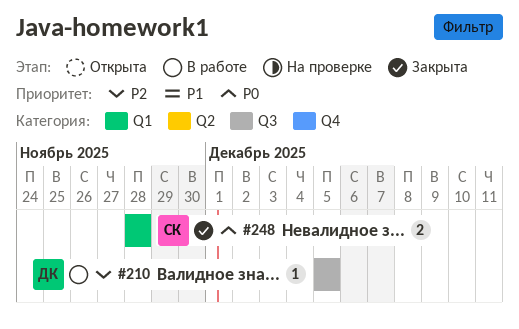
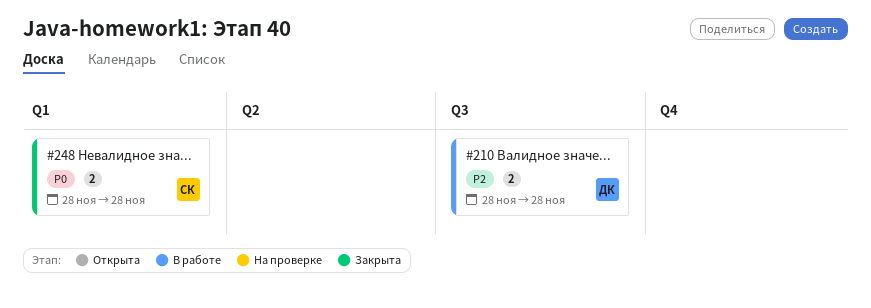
#210, estimate: 1 -> 2
#210, start: Dec 5 -> Nov 28
#210, due: Dec 5 -> Nov 28

